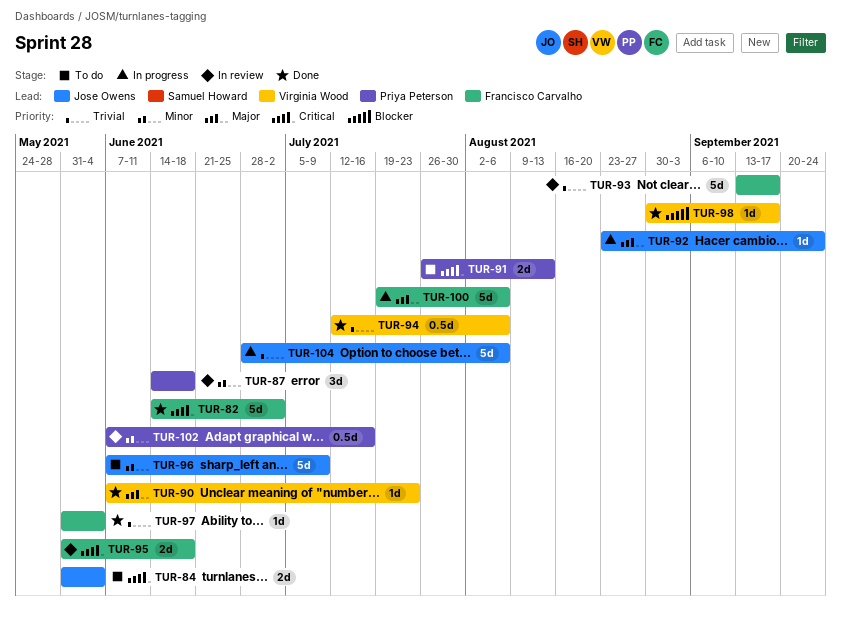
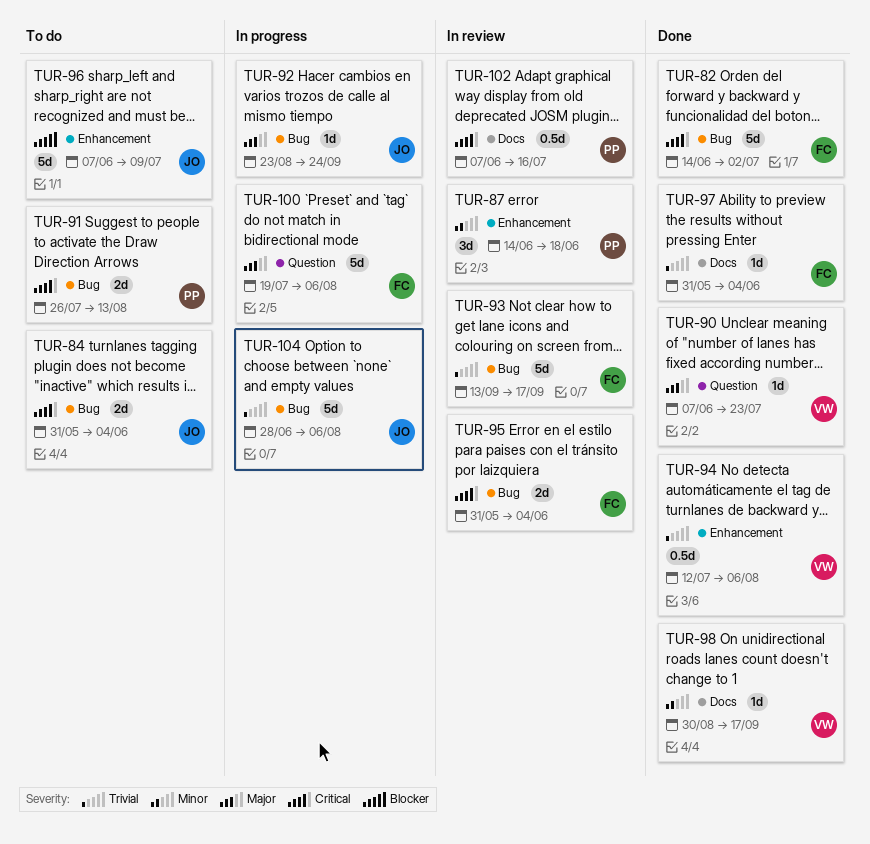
TUR-95, due: Jun 18 -> Jun 4
TUR-96, priority: Minor -> Blocker
TUR-98, priority: Blocker -> Minor
TUR-102, priority: Minor -> Critical

